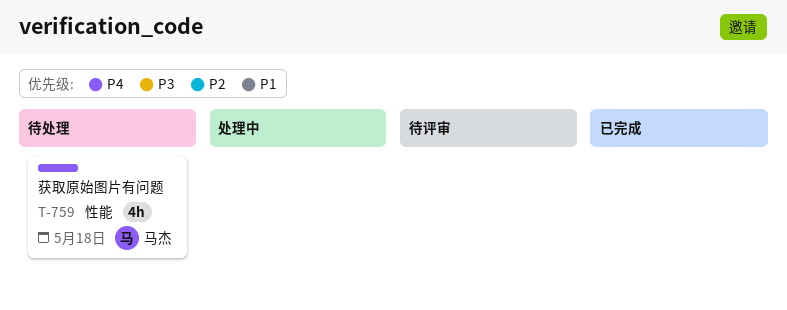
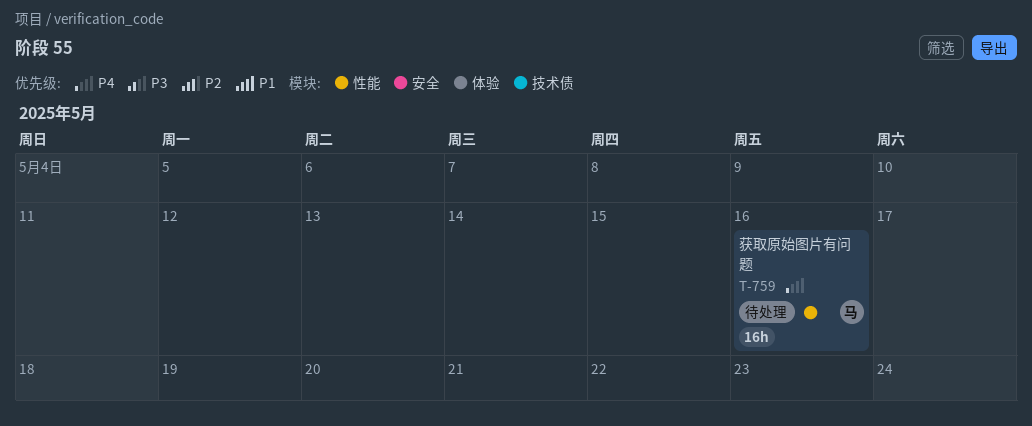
T-759, estimate: 4h -> 16h
T-759, due: May 18 -> May 16

